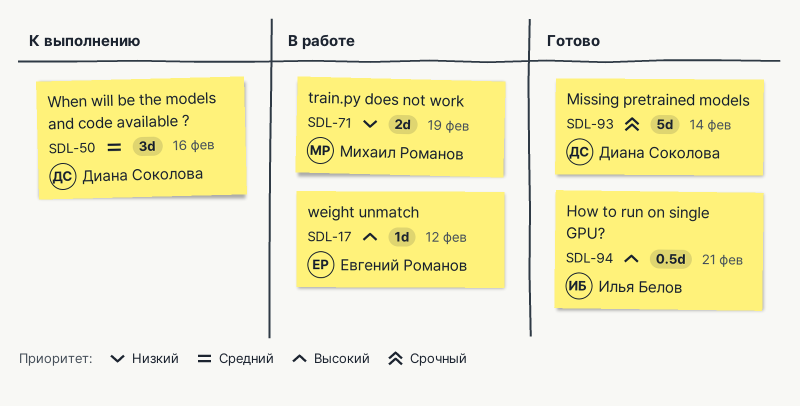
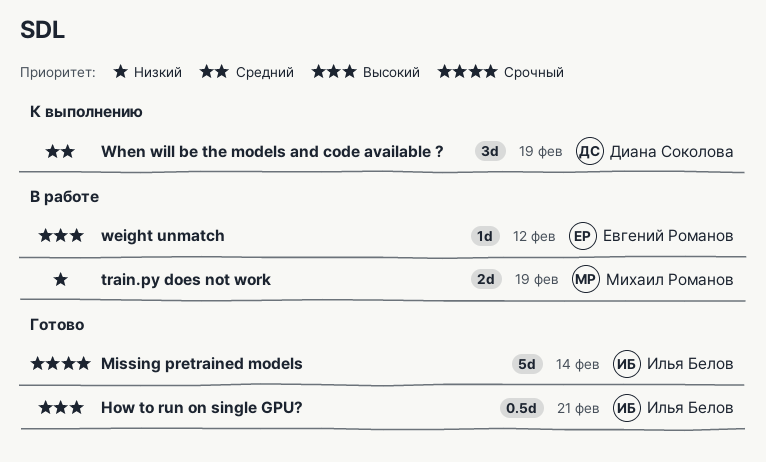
Missing pretrained models, owner: Диана Соколова -> Илья Белов
When will be the models and code available ?, due: Feb 16 -> Feb 19

